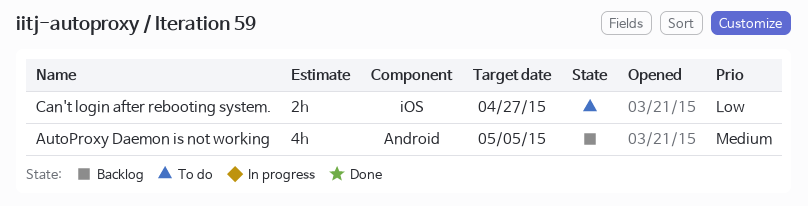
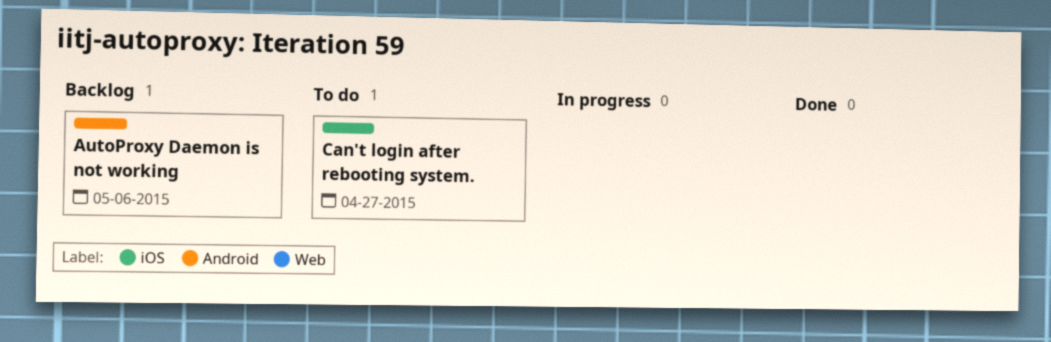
AutoProxy Daemon is not working, due: May 5 -> May 6

